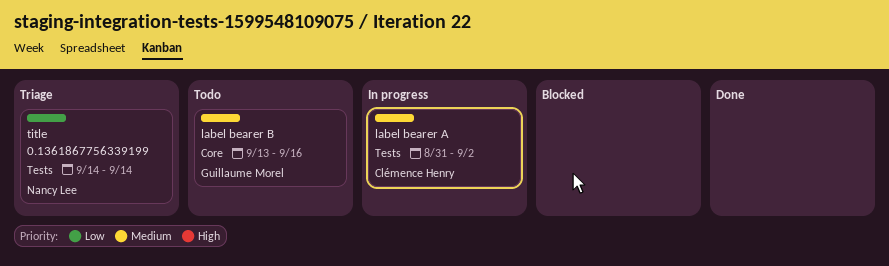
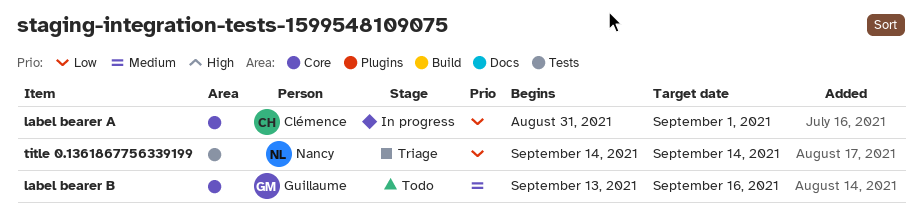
label bearer A, priority: Medium -> Low
label bearer A, label: Tests -> Core
label bearer A, due: Sep 2 -> Sep 1

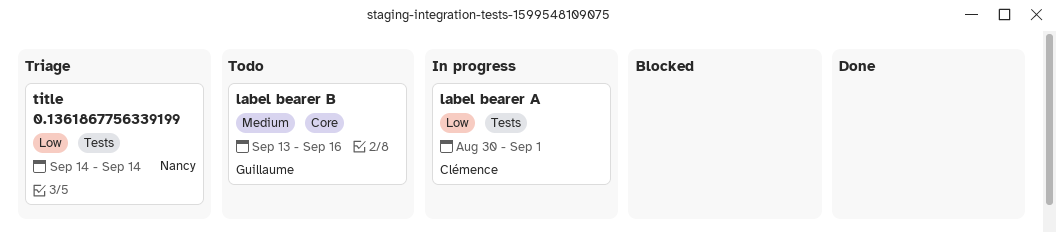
label bearer A, label: Core -> Tests
label bearer A, start: Aug 31 -> Aug 30

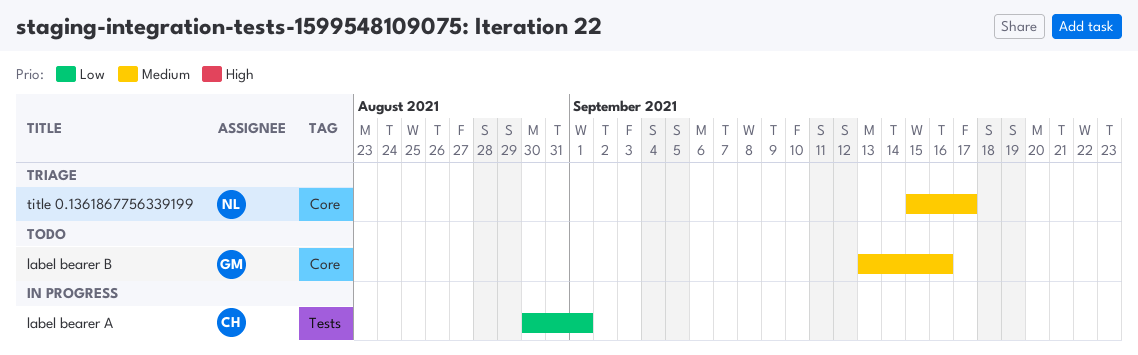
title 0.1361867756339199, priority: Low -> Medium
title 0.1361867756339199, label: Tests -> Core
title 0.1361867756339199, start: Sep 14 -> Sep 15
title 0.1361867756339199, due: Sep 14 -> Sep 17

